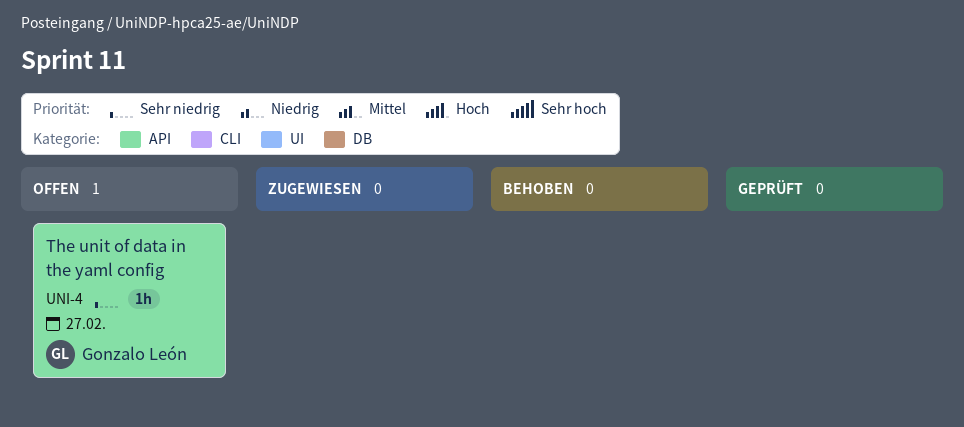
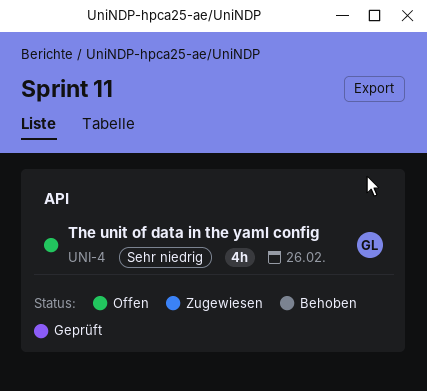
UNI-4, estimate: 1h -> 4h
UNI-4, due: Feb 27 -> Feb 26

